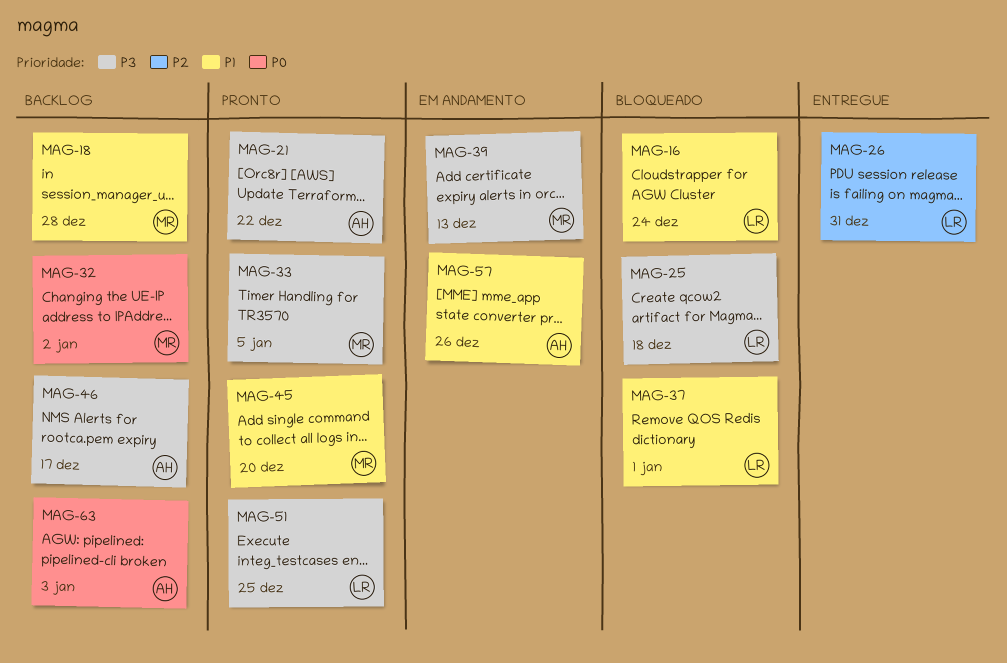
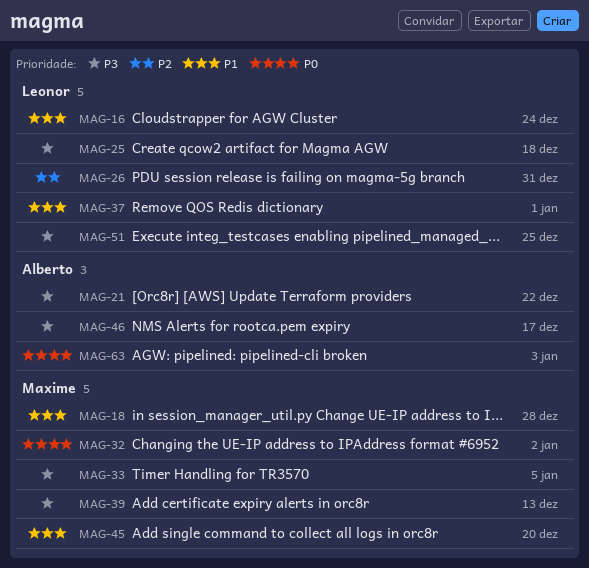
MAG-57: present -> none

